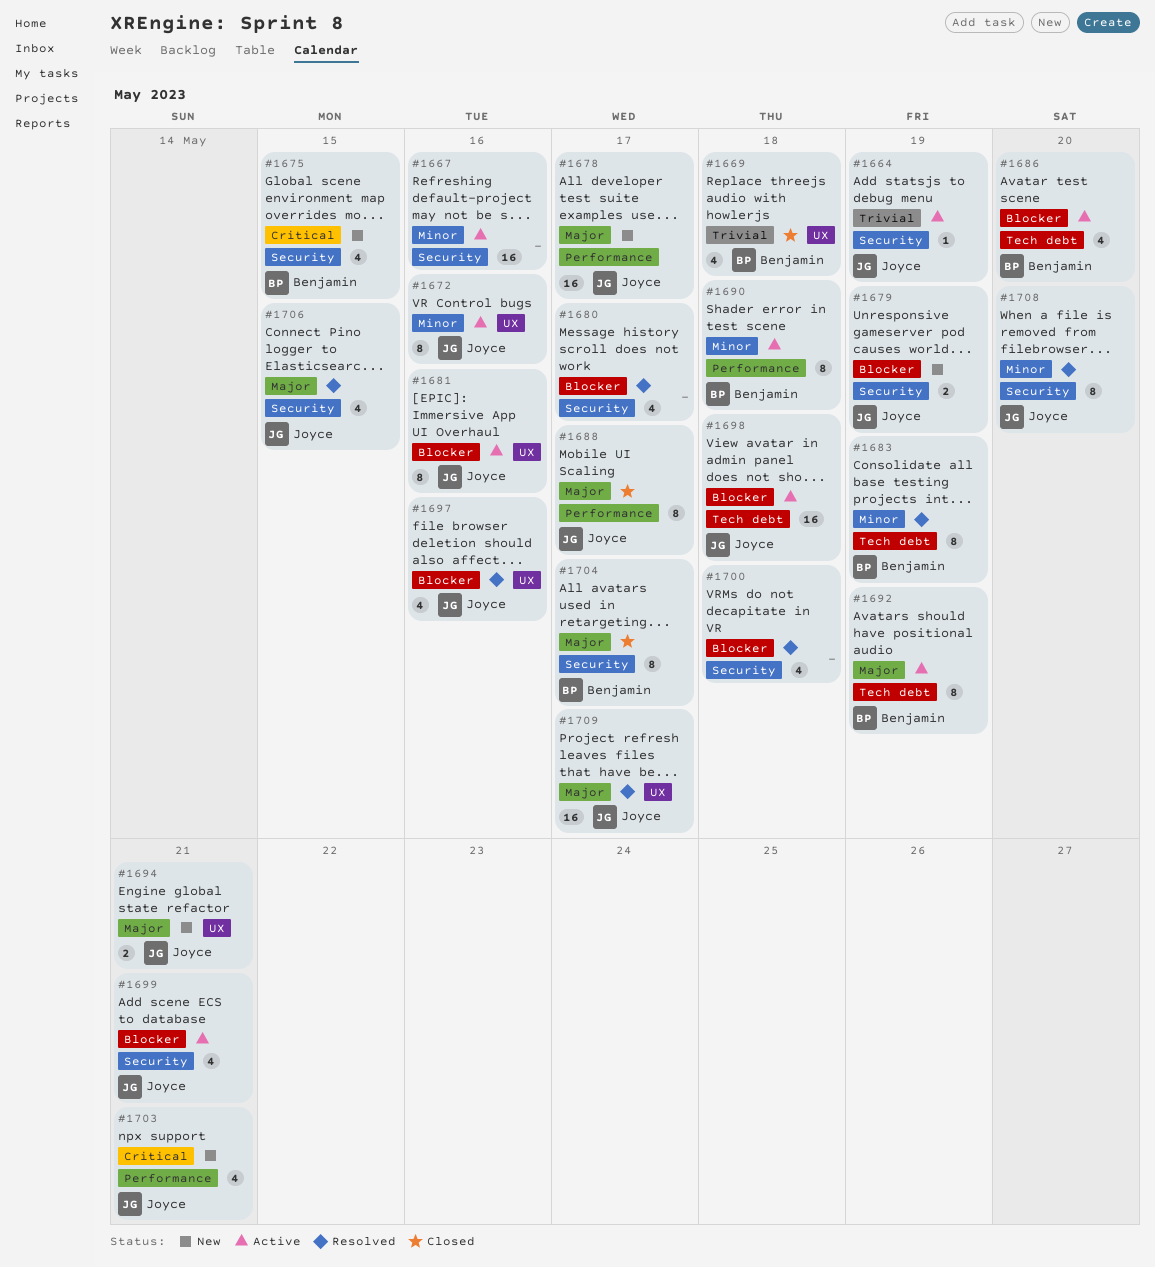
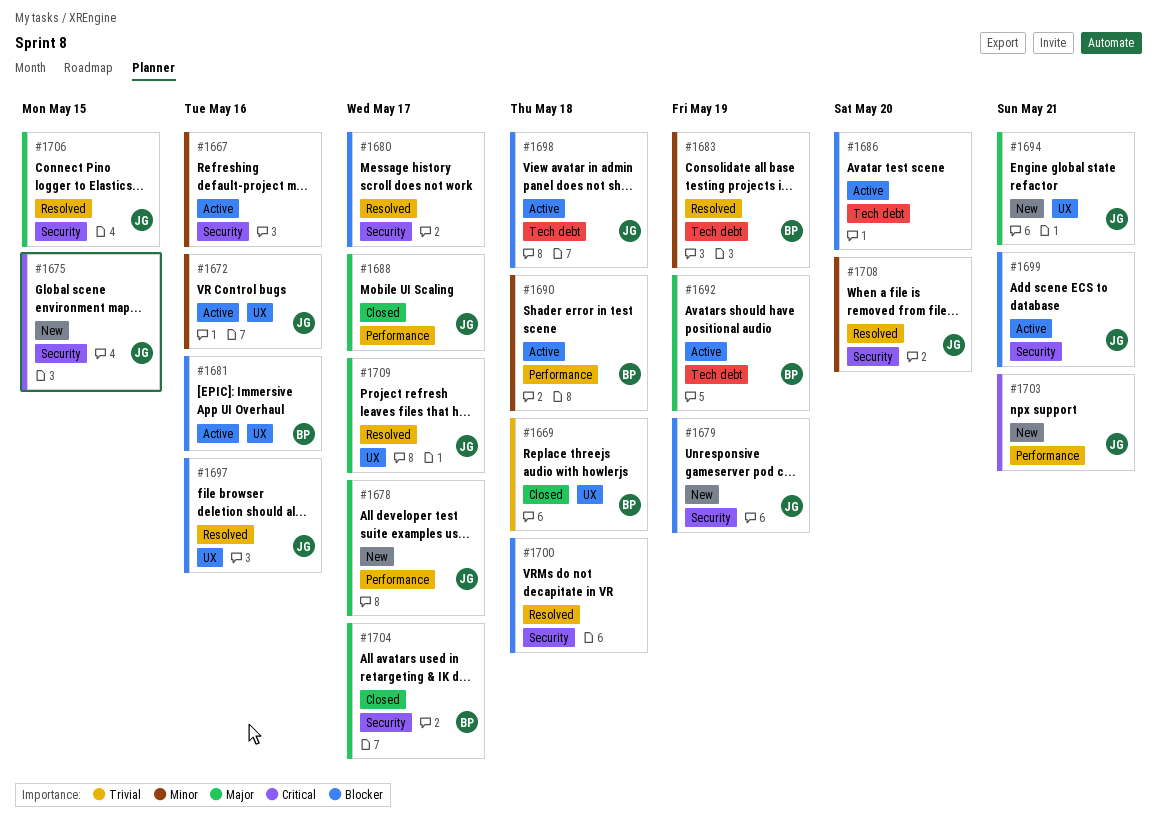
#1664: present -> none
#1675, owner: Benjamin -> Joyce
#1681, owner: Joyce -> Benjamin
#1686, owner: Benjamin -> none

